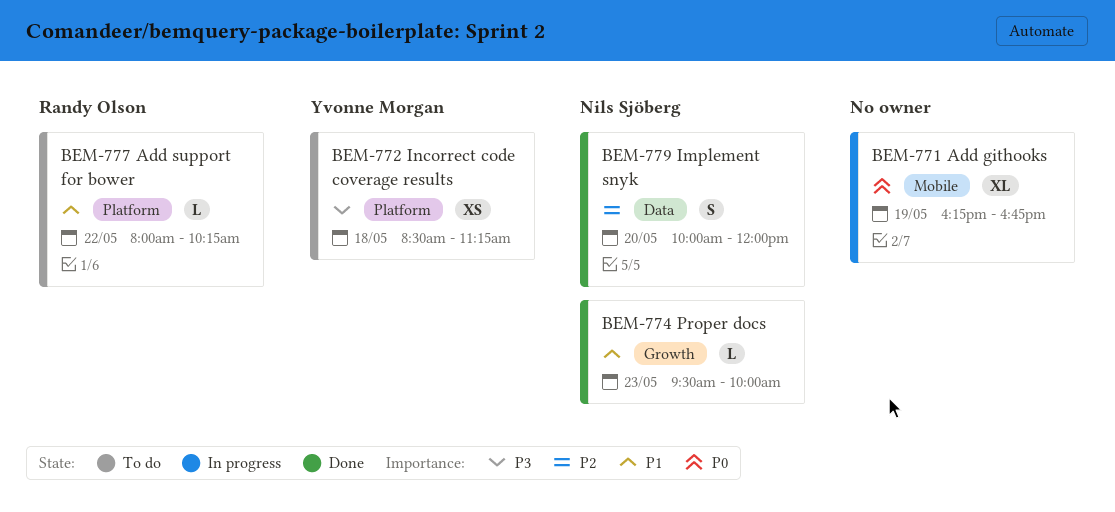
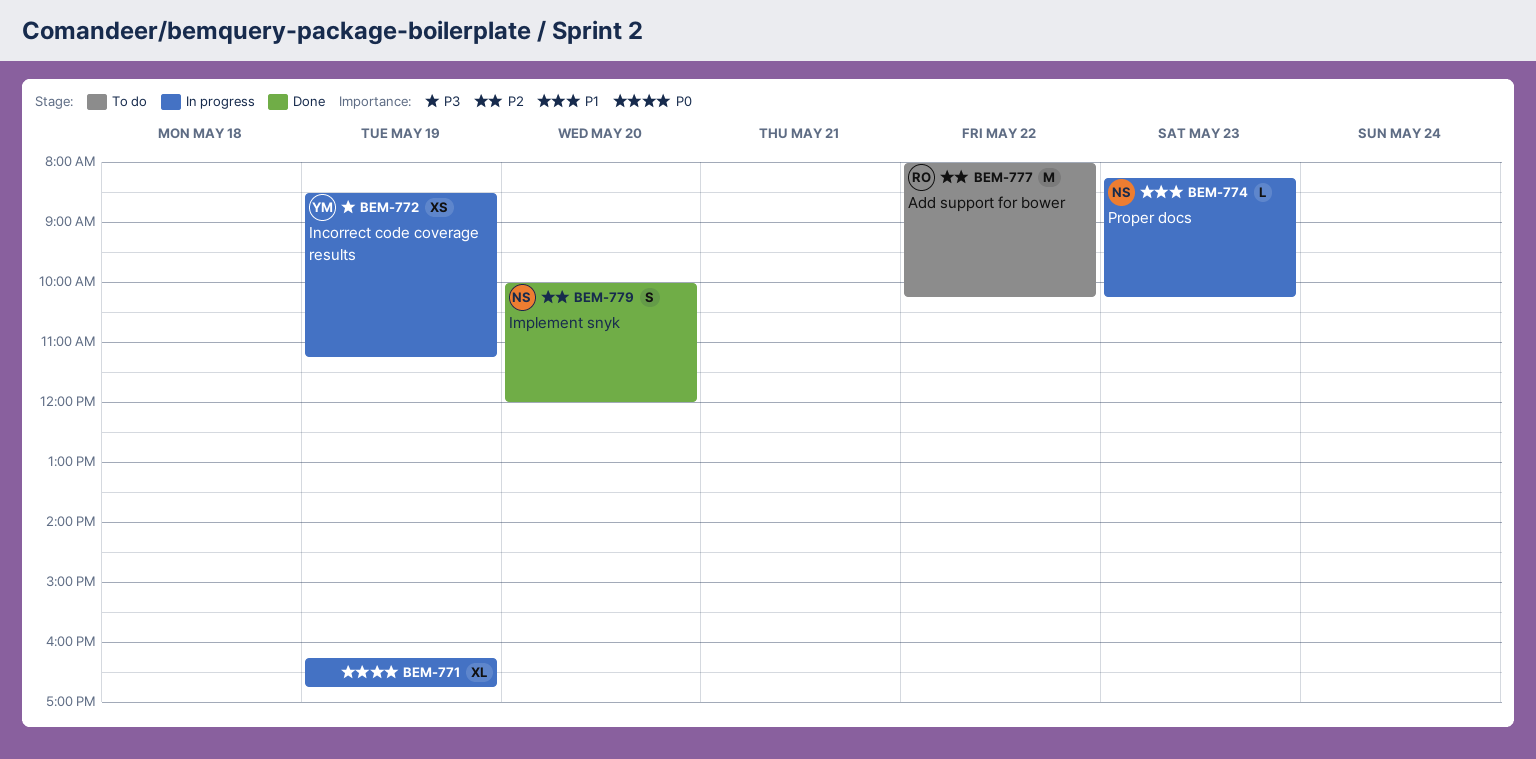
BEM-772, status: To do -> In progress
BEM-772, day: May 18 -> May 19
BEM-774, status: Done -> In progress
BEM-774, begins: 09:30 -> 08:15
BEM-774, ends: 10:00 -> 10:15
BEM-777, priority: P1 -> P2
BEM-777, estimate: L -> M

